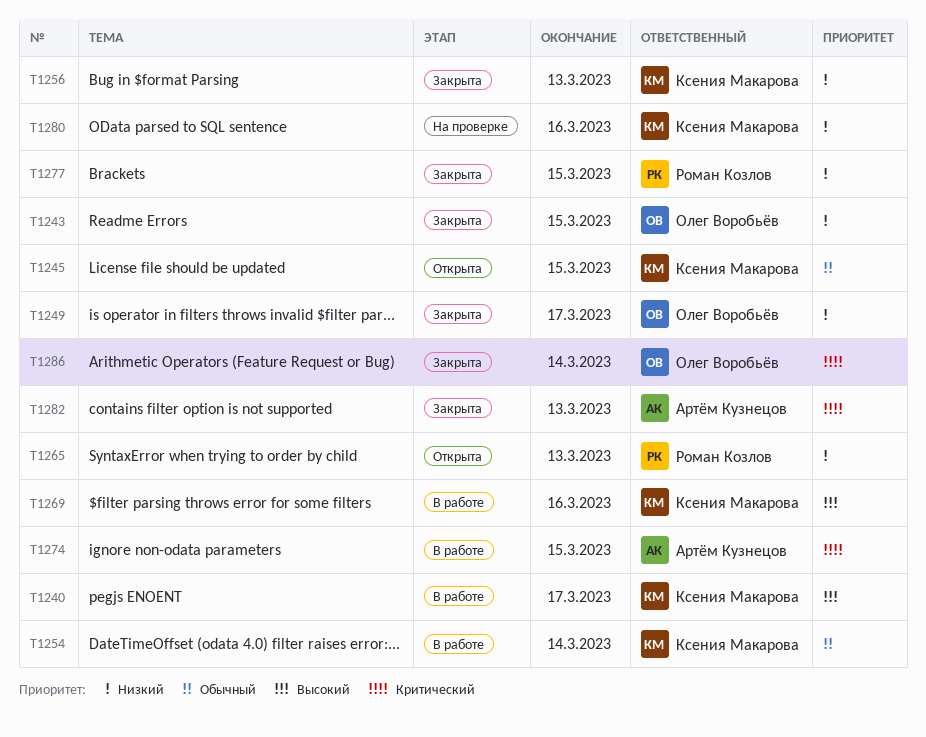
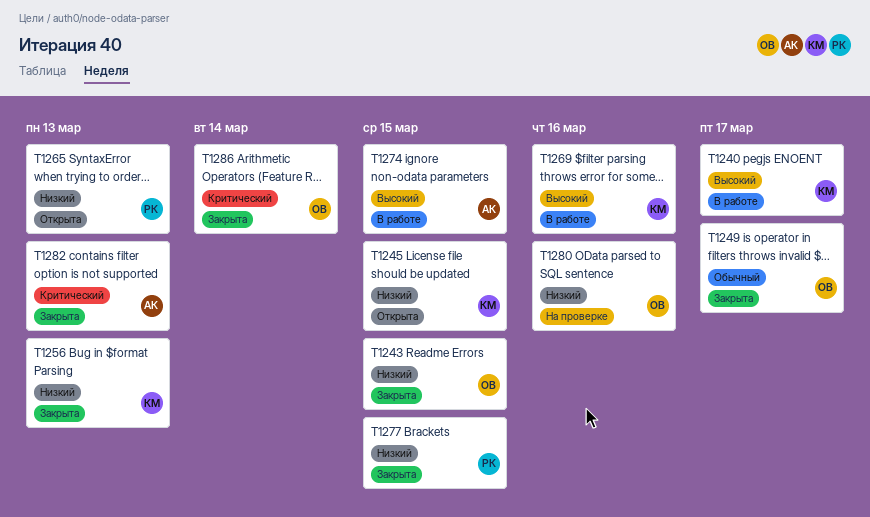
T1245, priority: Обычный -> Низкий
T1249, priority: Низкий -> Обычный
T1254: present -> none
T1274, priority: Критический -> Высокий
T1280, owner: Ксения Макарова -> Олег Воробьёв

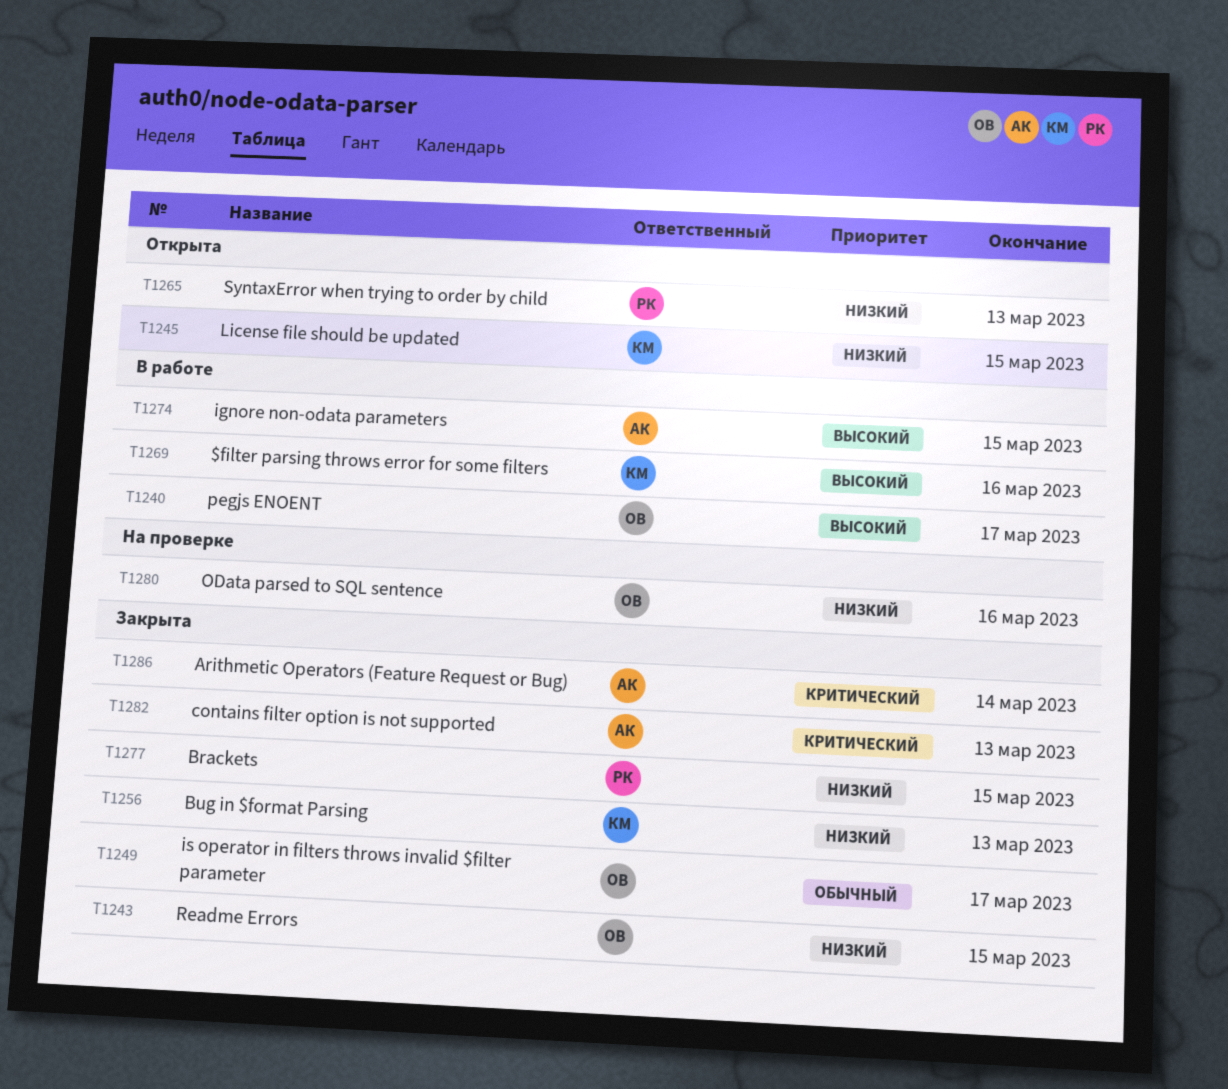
T1240, owner: КМ -> ОВ
T1286, owner: ОВ -> АК

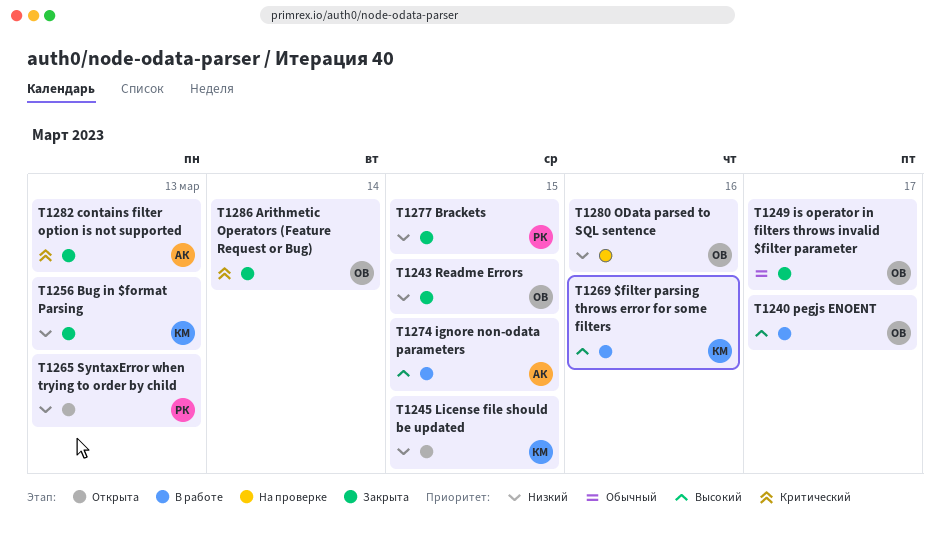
T1286, owner: АК -> ОВ

